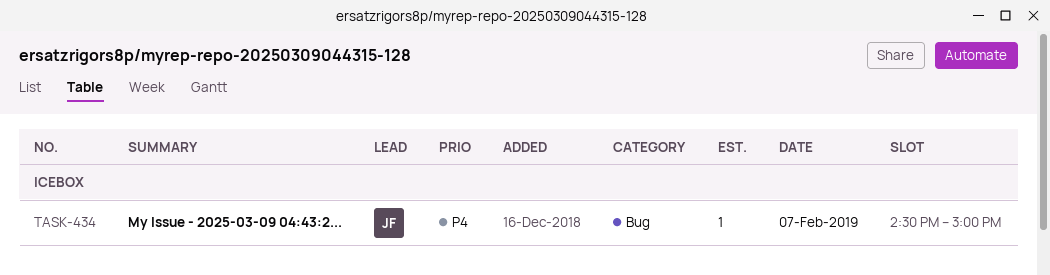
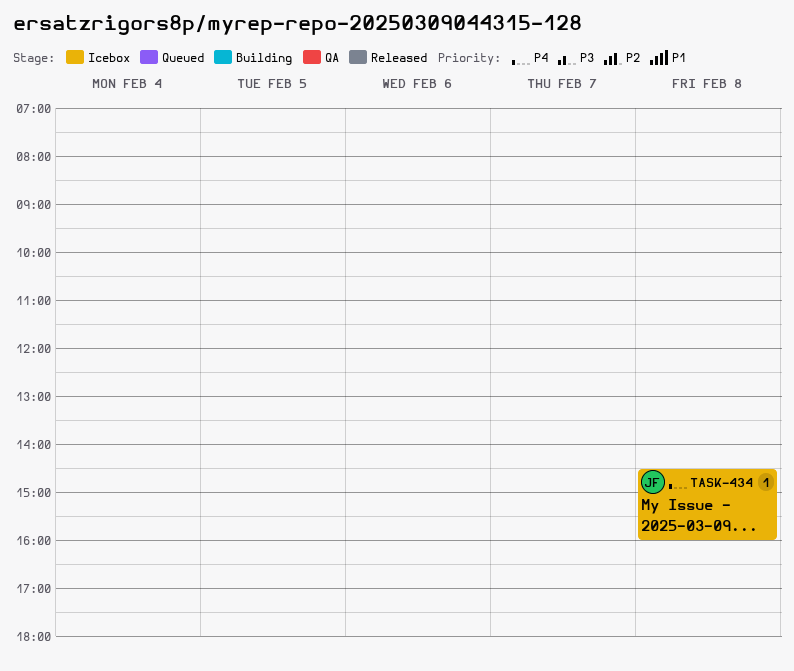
TASK-434, day: Feb 7 -> Feb 8
TASK-434, ends: 15:00 -> 16:00

